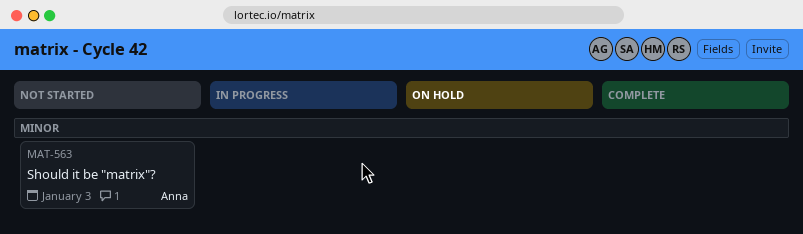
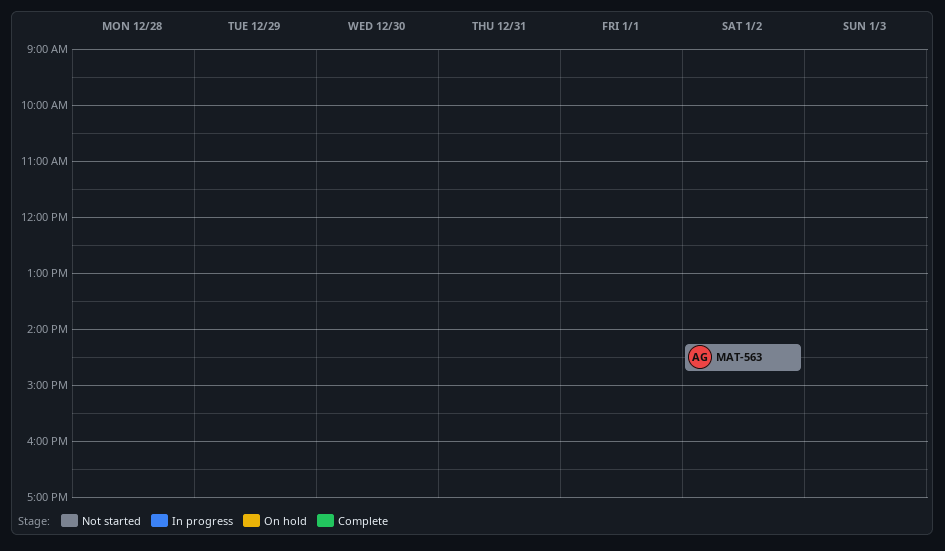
MAT-563, day: Jan 3 -> Jan 2

